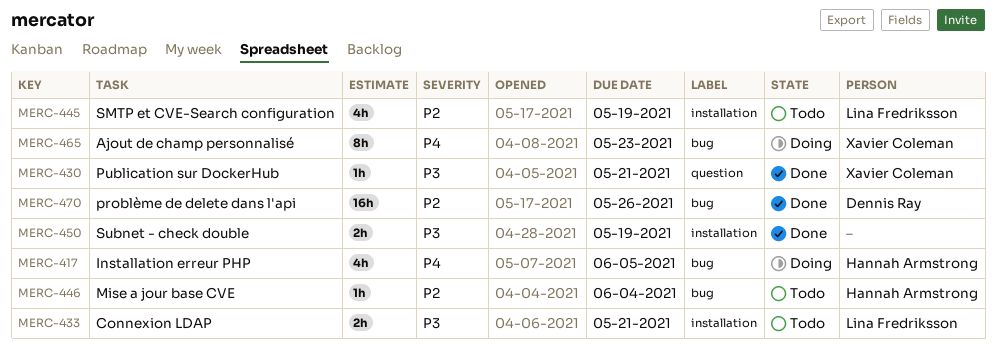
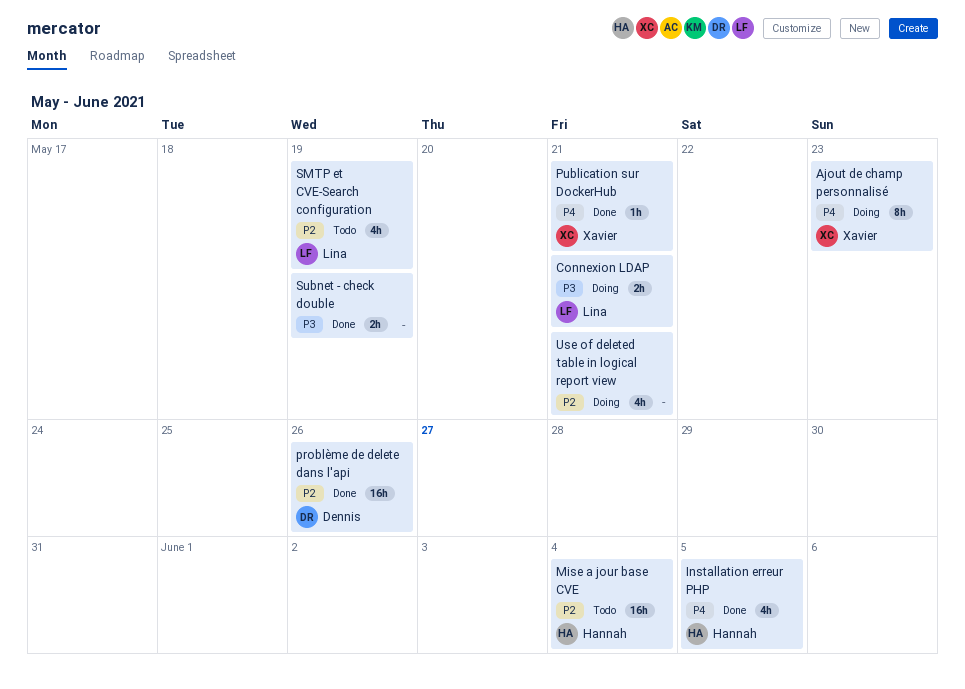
Connexion LDAP, status: Todo -> Doing
Installation erreur PHP, status: Doing -> Done
Mise a jour base CVE, estimate: 1h -> 16h
Publication sur DockerHub, priority: P3 -> P4
Use of deleted table in logical report view: none -> present

